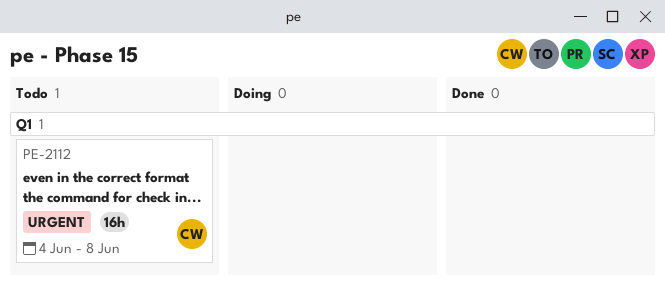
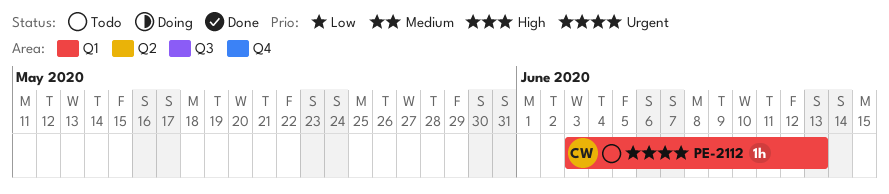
PE-2112, estimate: 16h -> 1h
PE-2112, start: Jun 4 -> Jun 3
PE-2112, due: Jun 8 -> Jun 13

